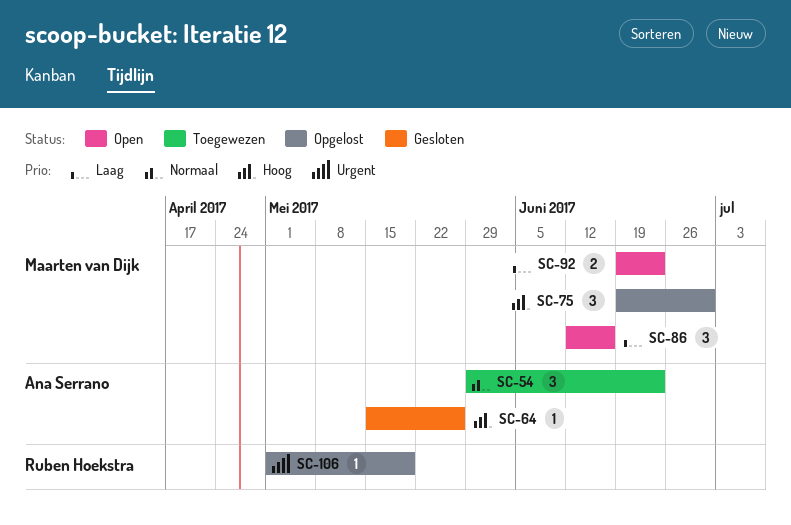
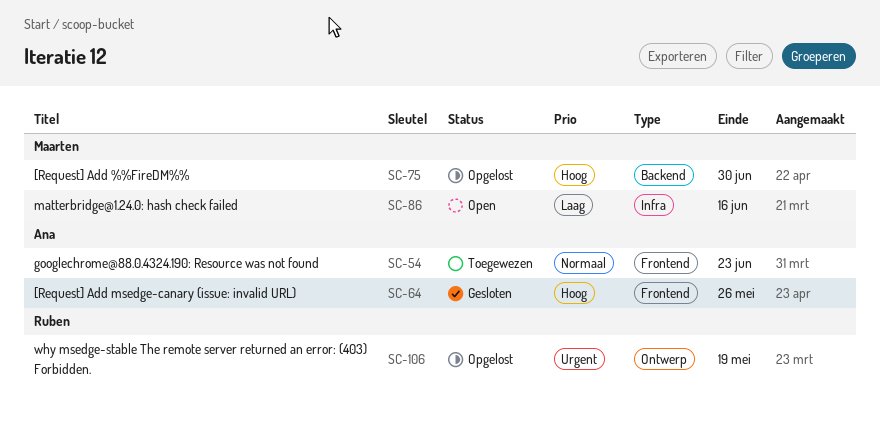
SC-92: present -> none

